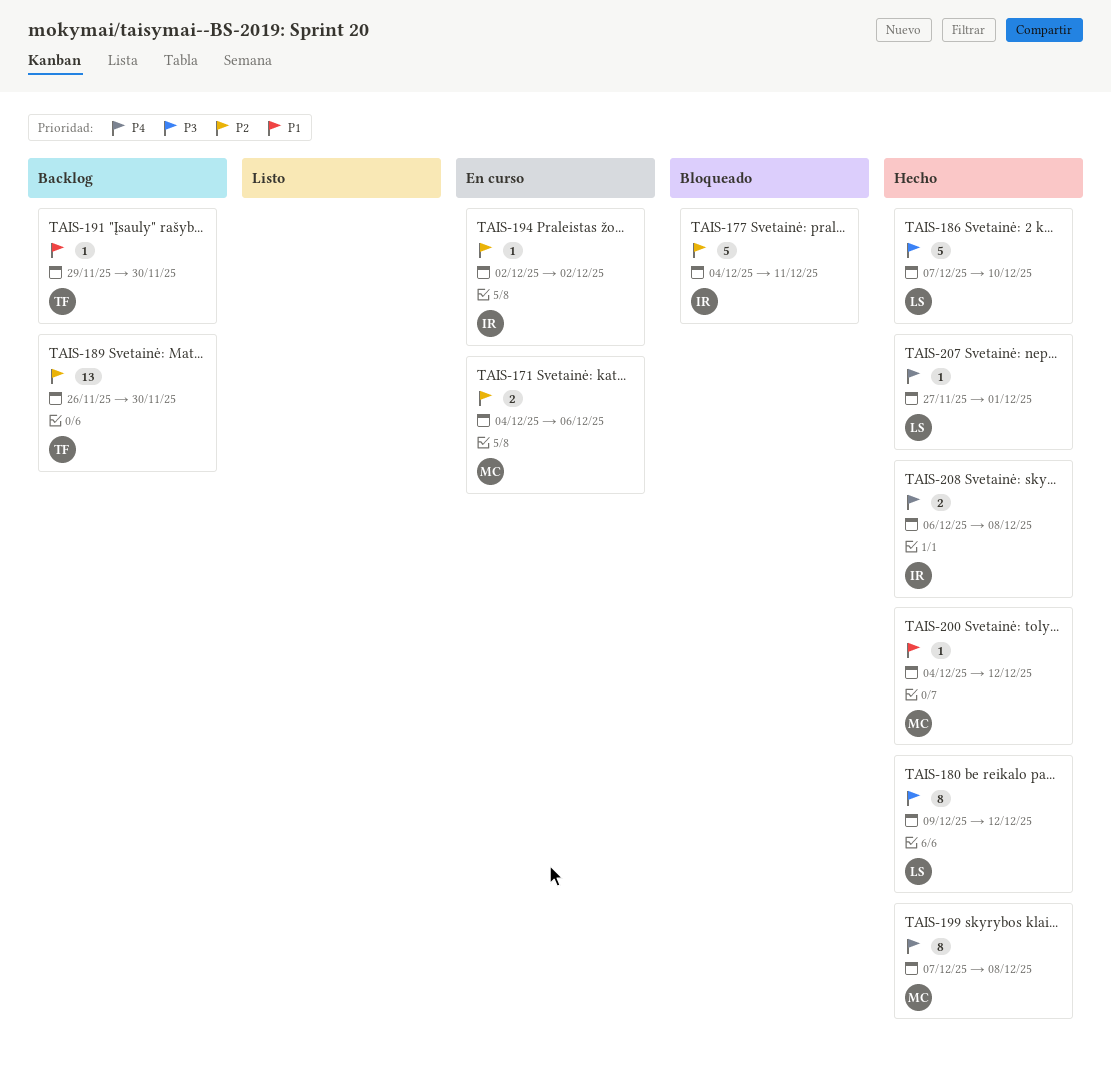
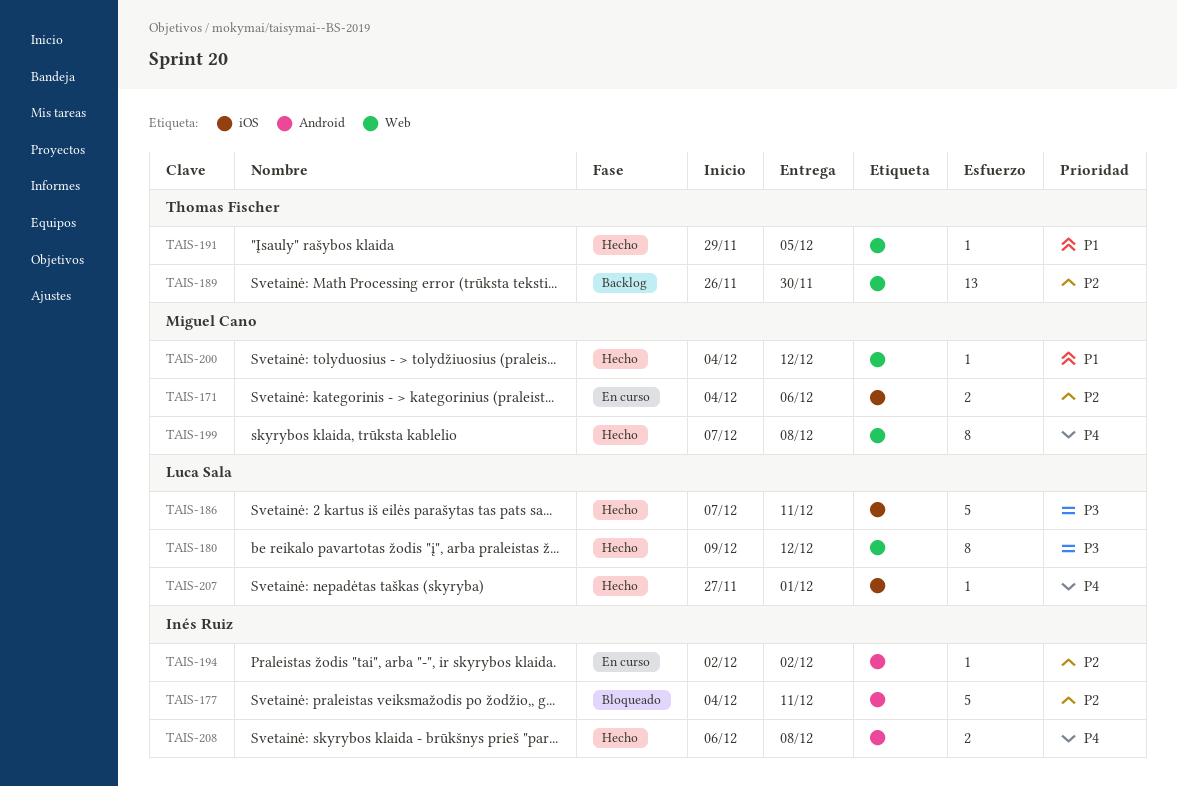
TAIS-186, due: Dec 10 -> Dec 11
TAIS-191, status: Backlog -> Hecho
TAIS-191, due: Nov 30 -> Dec 5

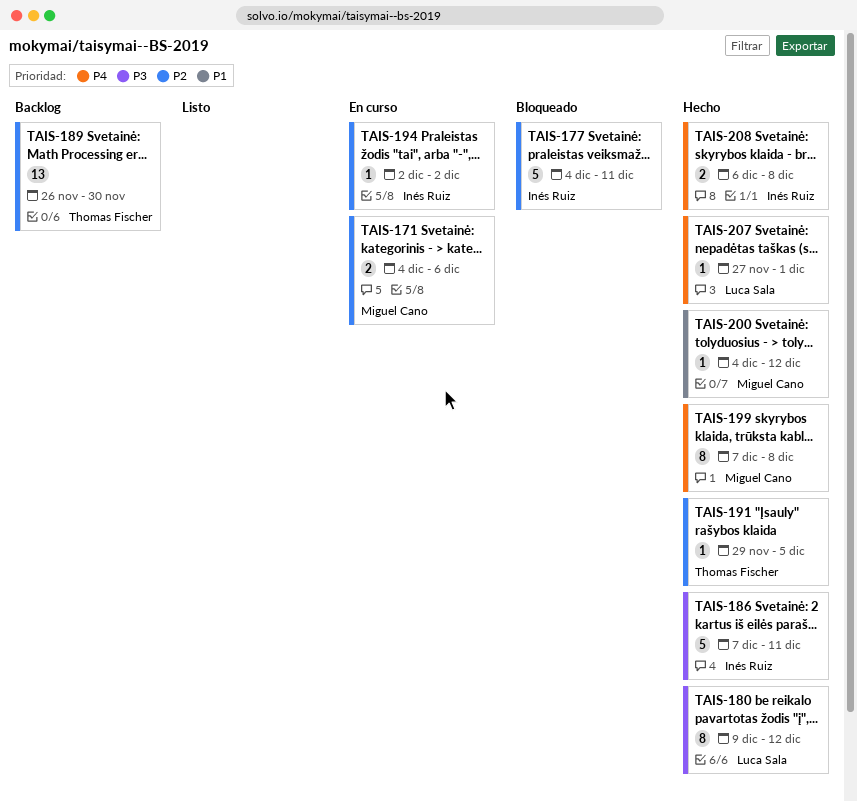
TAIS-186, owner: Luca Sala -> Inés Ruiz
TAIS-191, priority: P1 -> P2

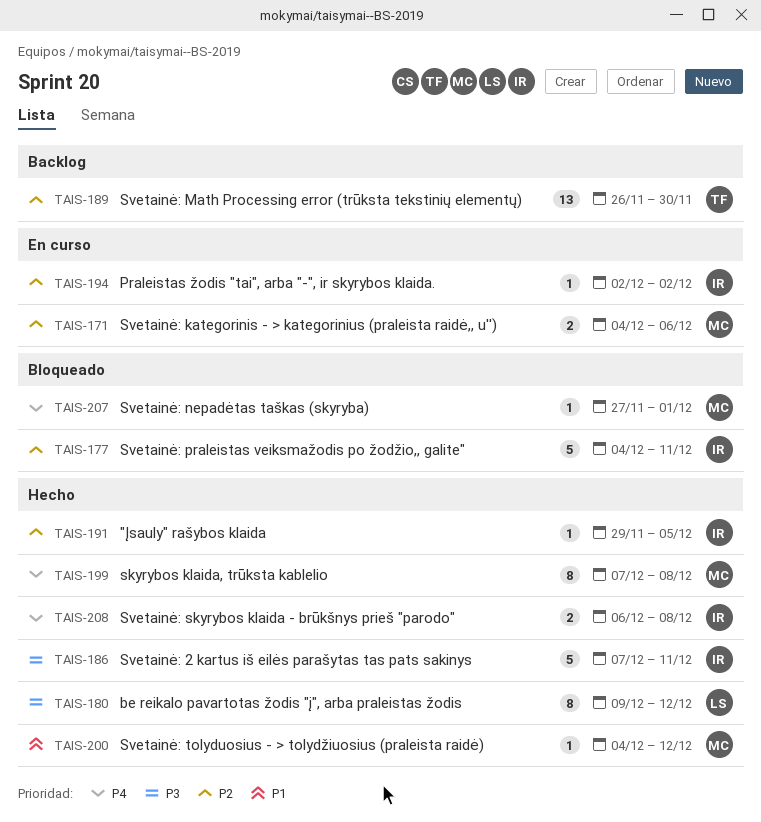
TAIS-191, owner: Thomas Fischer -> Inés Ruiz
TAIS-207, status: Hecho -> Bloqueado
TAIS-207, owner: Luca Sala -> Miguel Cano

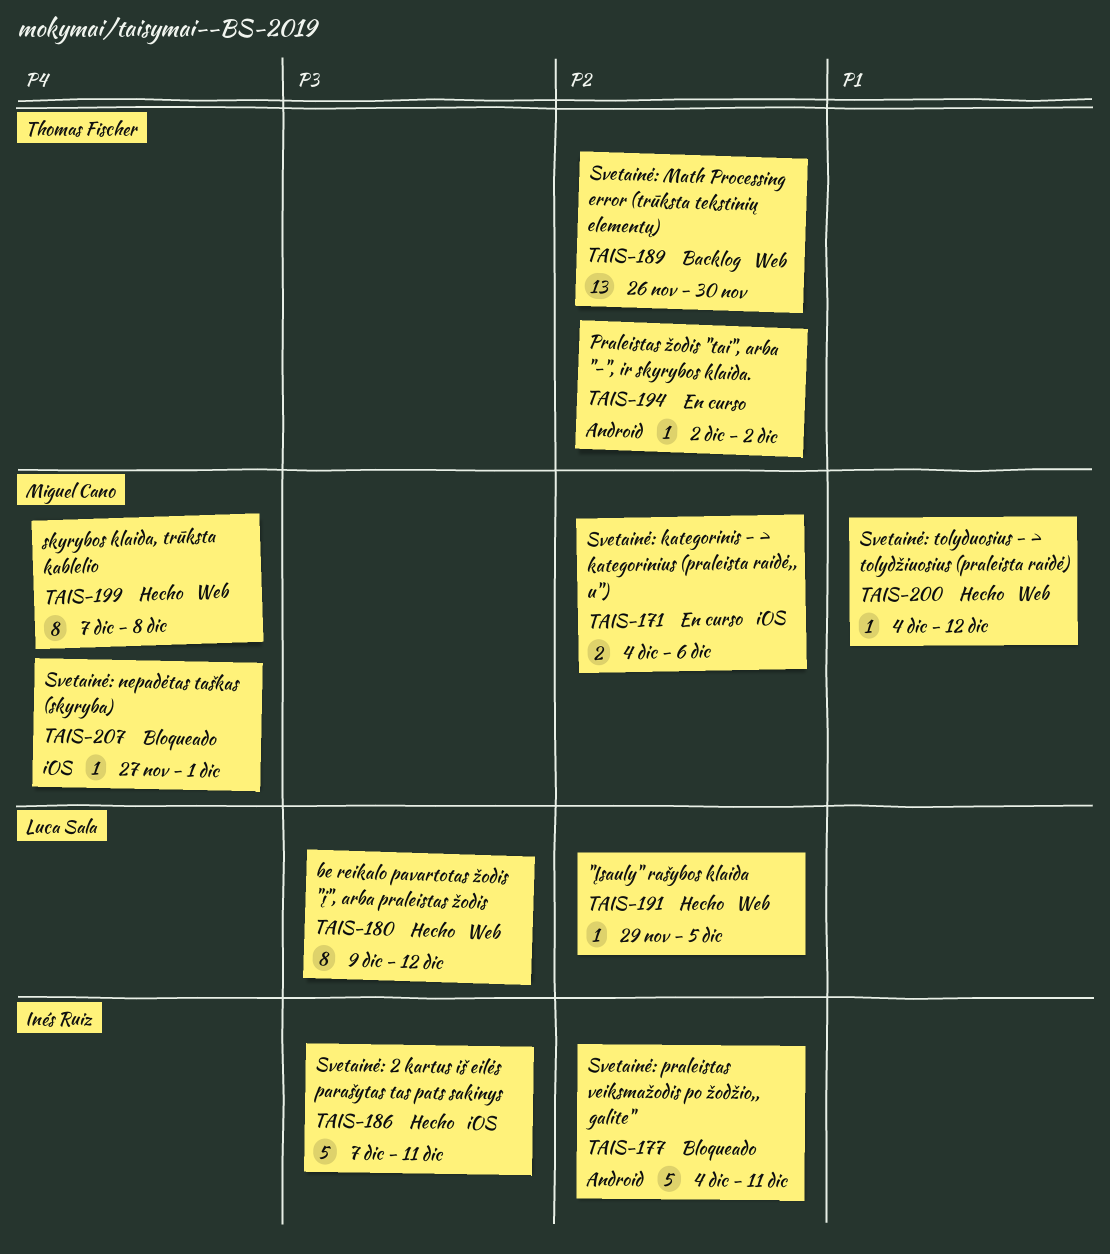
TAIS-191, owner: Inés Ruiz -> Luca Sala
TAIS-194, owner: Inés Ruiz -> Thomas Fischer
TAIS-208: present -> none

